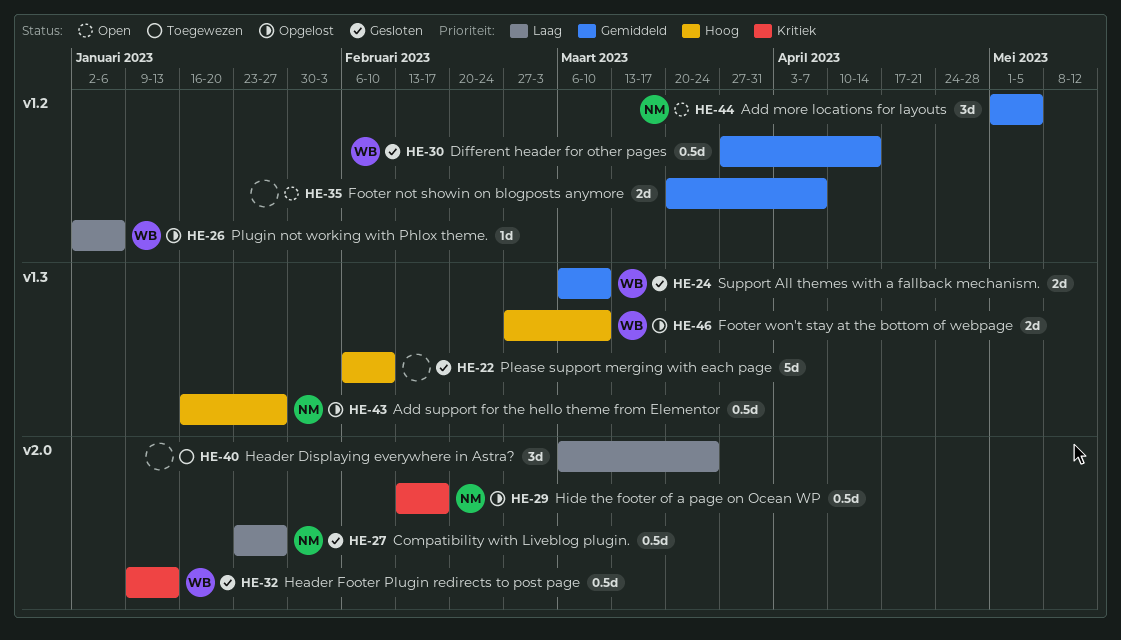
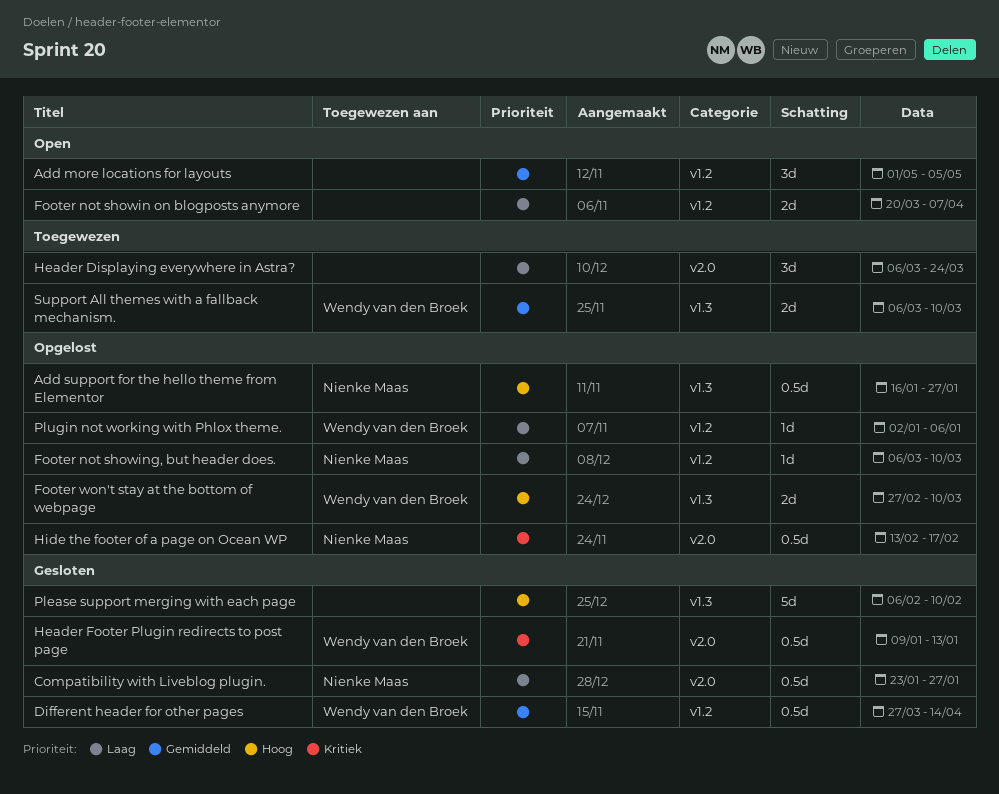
Add more locations for layouts, owner: Nienke Maas -> none
Footer not showin on blogposts anymore, priority: Gemiddeld -> Laag
Footer not showing, but header does.: none -> present
Support All themes with a fallback mechanism., status: Gesloten -> Toegewezen

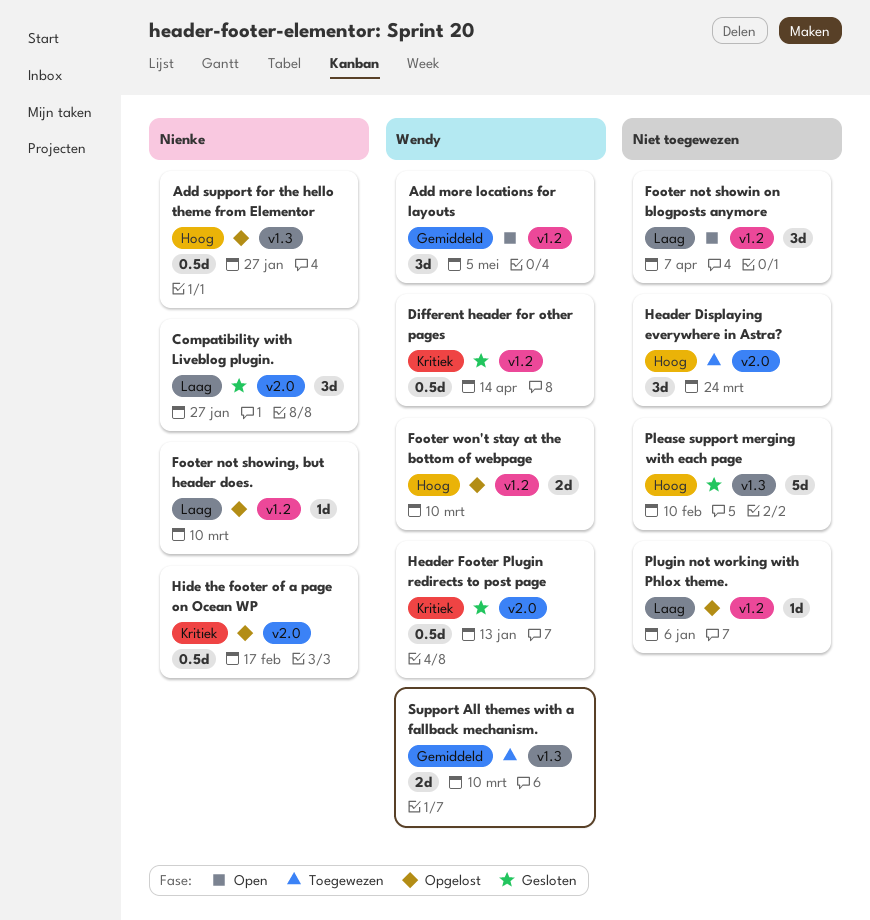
Add more locations for layouts, owner: none -> Wendy van den Broek
Compatibility with Liveblog plugin., estimate: 0.5d -> 3d
Different header for other pages, priority: Gemiddeld -> Kritiek
Footer not showin on blogposts anymore, estimate: 2d -> 3d
Footer won't stay at the bottom of webpage, label: v1.3 -> v1.2
Header Displaying everywhere in Astra?, priority: Laag -> Hoog
Plugin not working with Phlox theme., owner: Wendy van den Broek -> none

